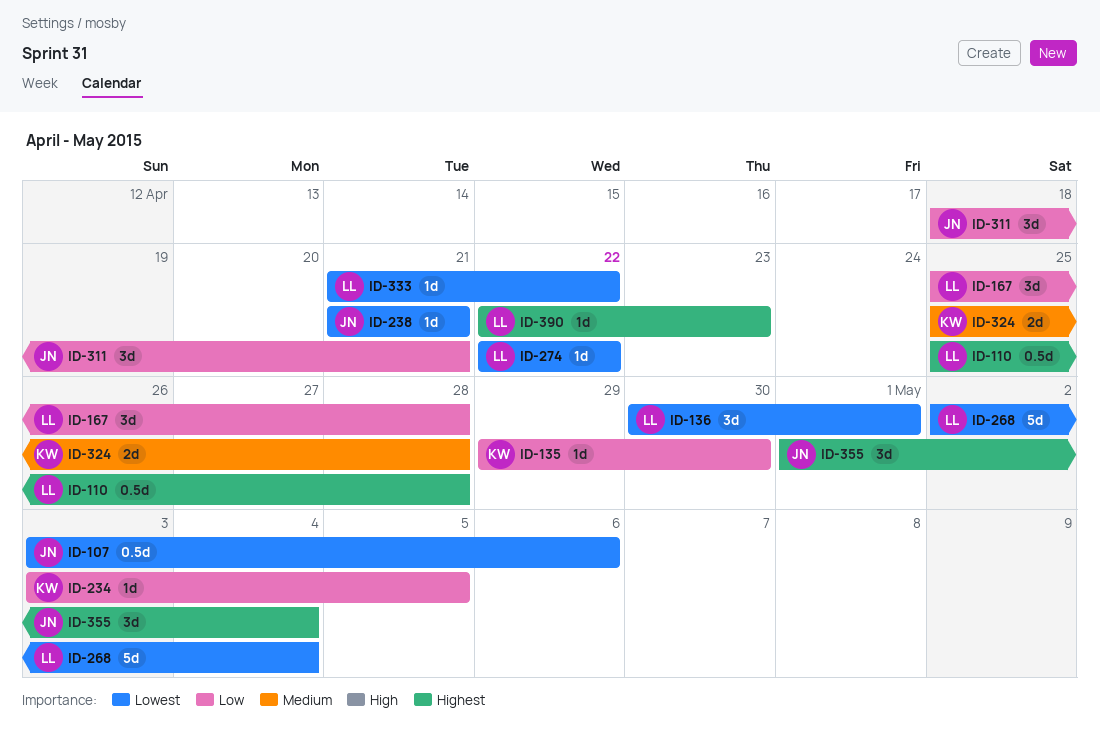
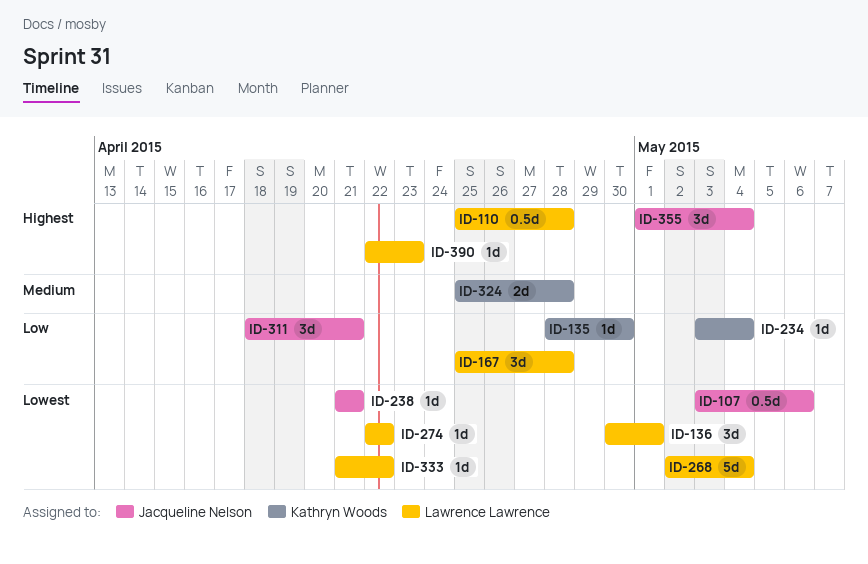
ID-135, start: Apr 29 -> Apr 28
ID-234, due: May 5 -> May 4

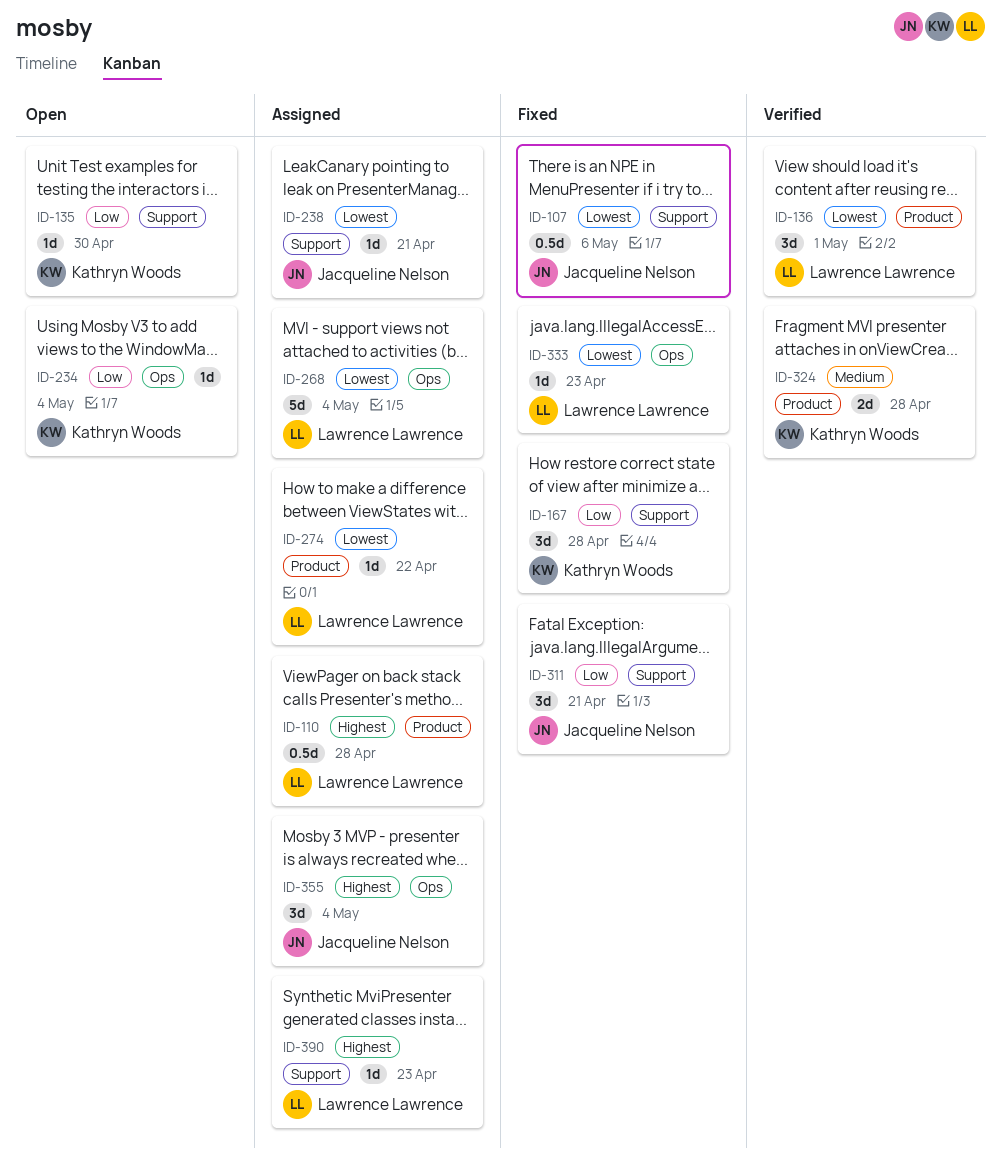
ID-167, owner: Lawrence Lawrence -> Kathryn Woods
ID-333, due: Apr 22 -> Apr 23

